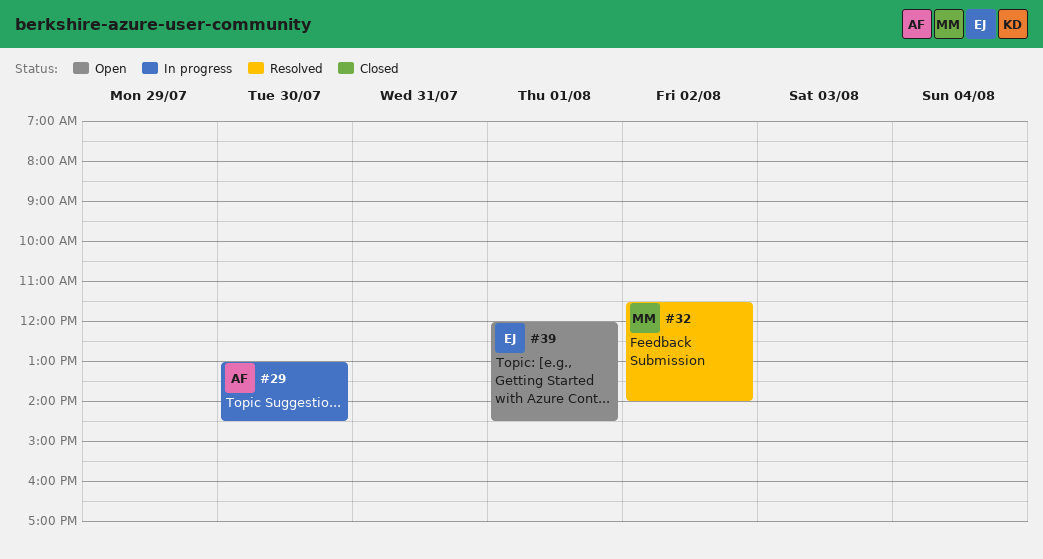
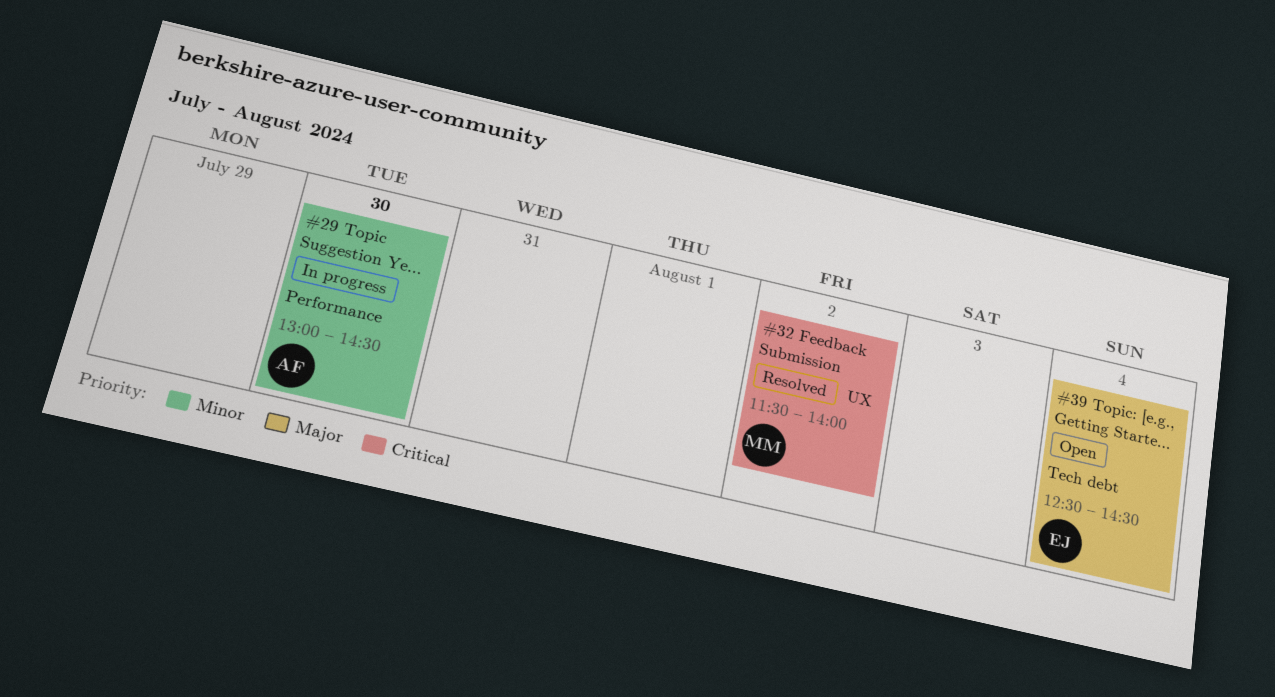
#39, day: Aug 1 -> Aug 4
#39, begins: 12:00 -> 12:30

